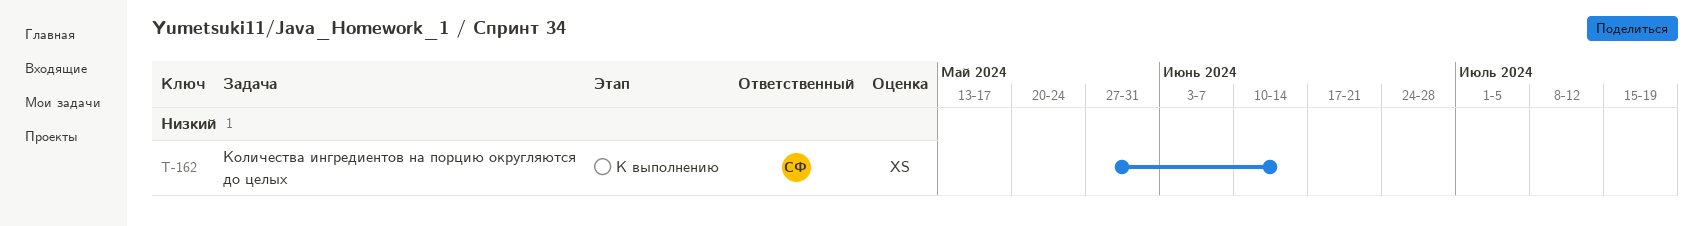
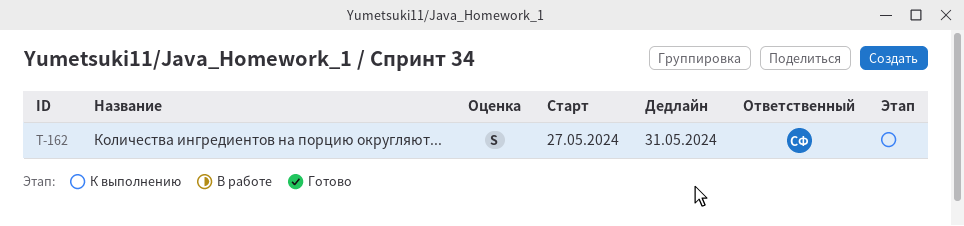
T-162, estimate: XS -> S
T-162, due: Jun 14 -> May 31

